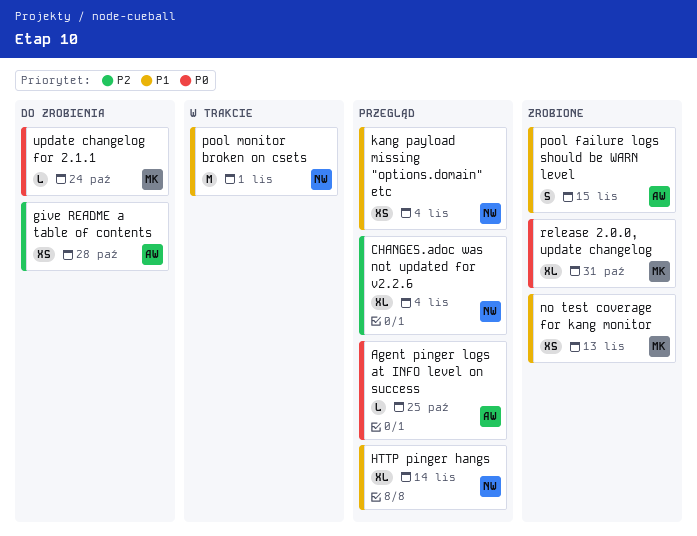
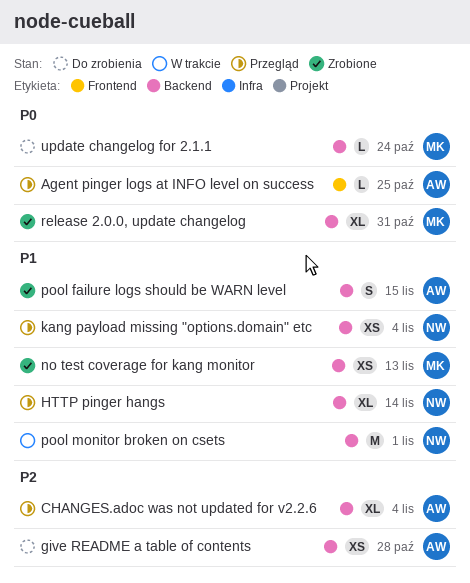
CHANGES.adoc was not updated for v2.2.6, owner: NW -> AW

